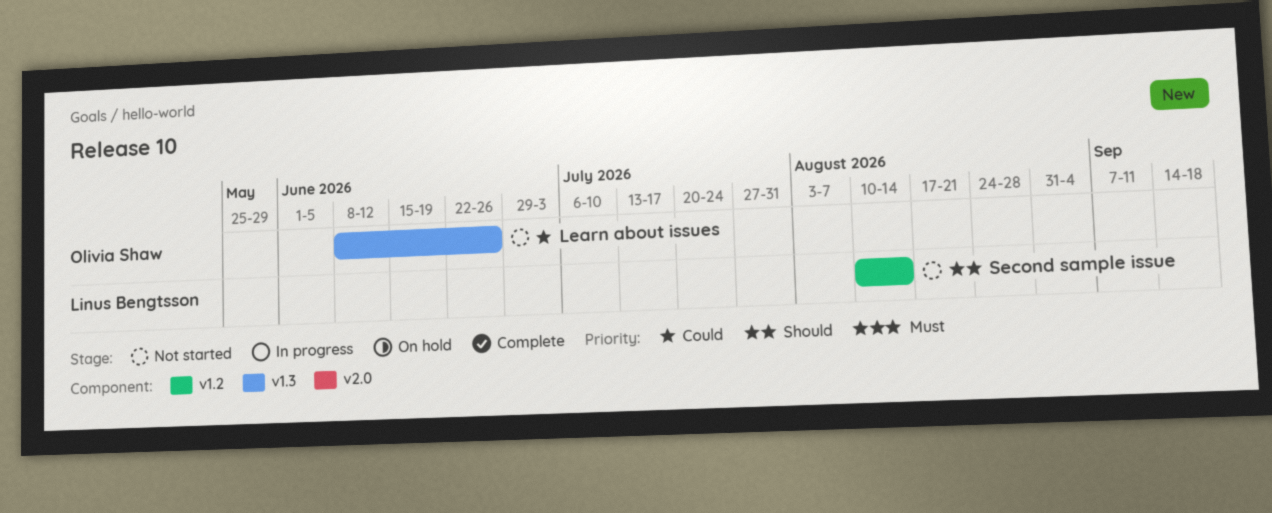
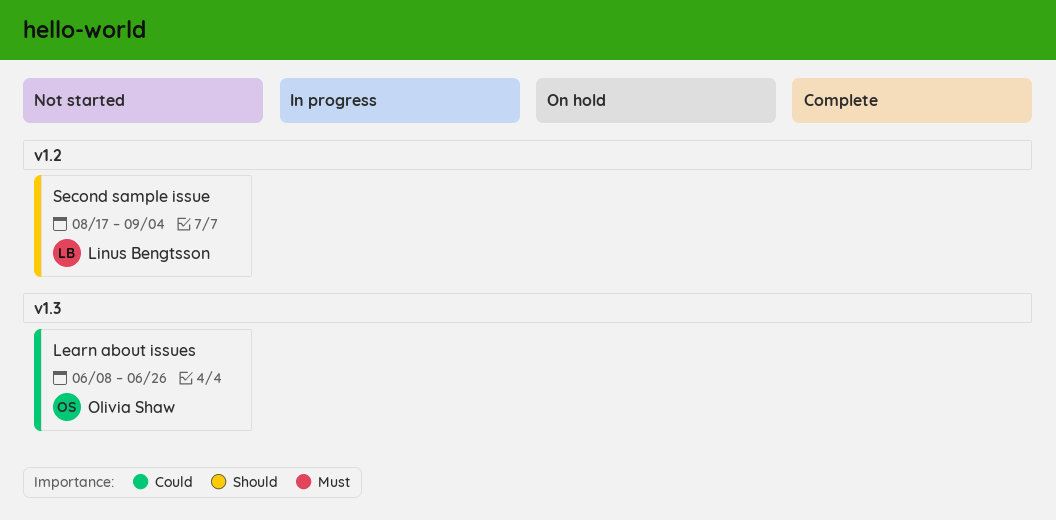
Second sample issue, start: Aug 10 -> Aug 17
Second sample issue, due: Aug 14 -> Sep 4

